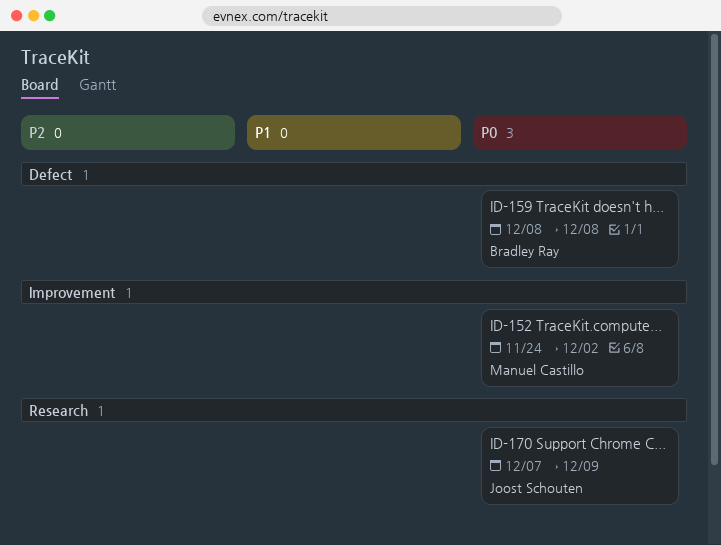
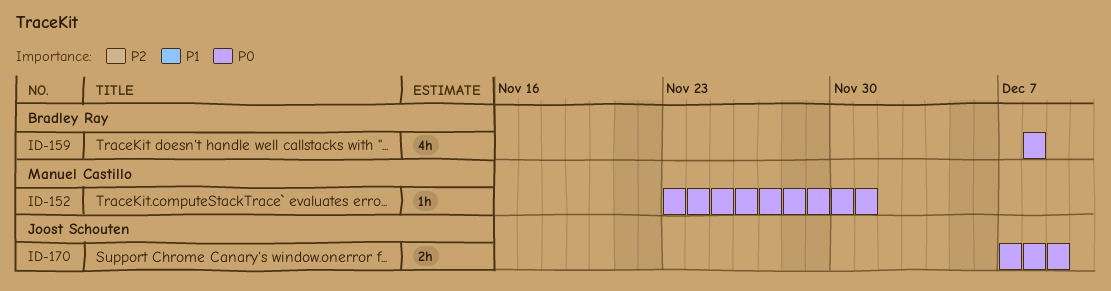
ID-152, start: Nov 24 -> Nov 23
ID-152, due: Dec 2 -> Dec 1

